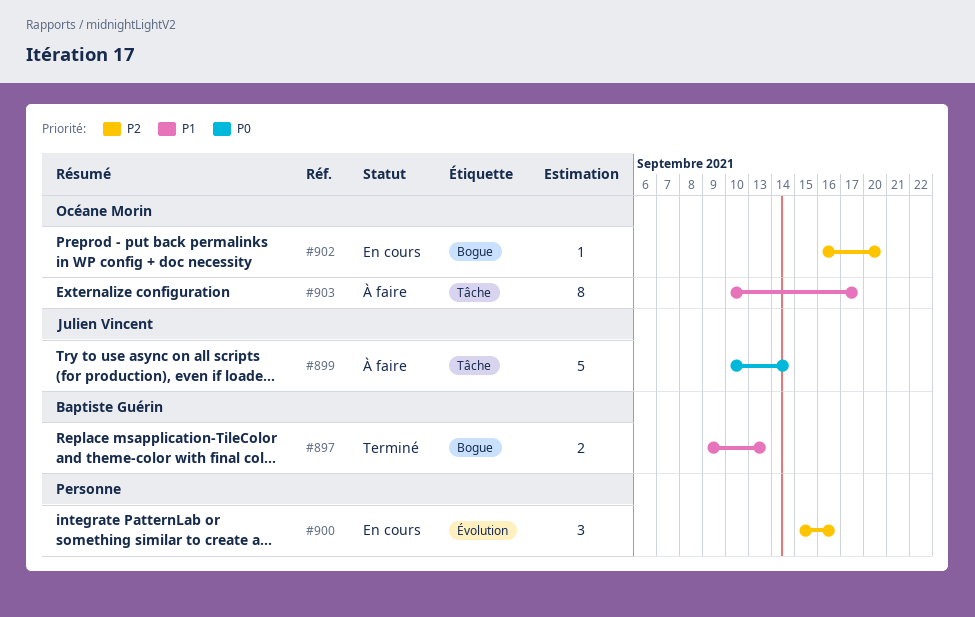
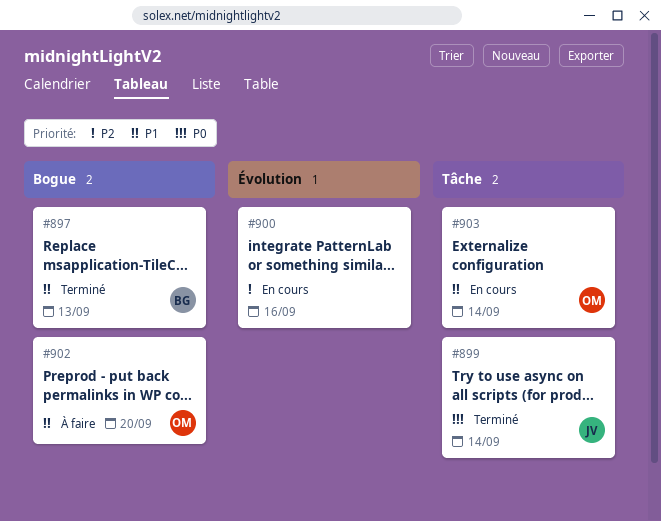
#899, status: À faire -> Terminé
#902, status: En cours -> À faire
#902, priority: P2 -> P1
#903, status: À faire -> En cours
#903, due: Sep 17 -> Sep 14

